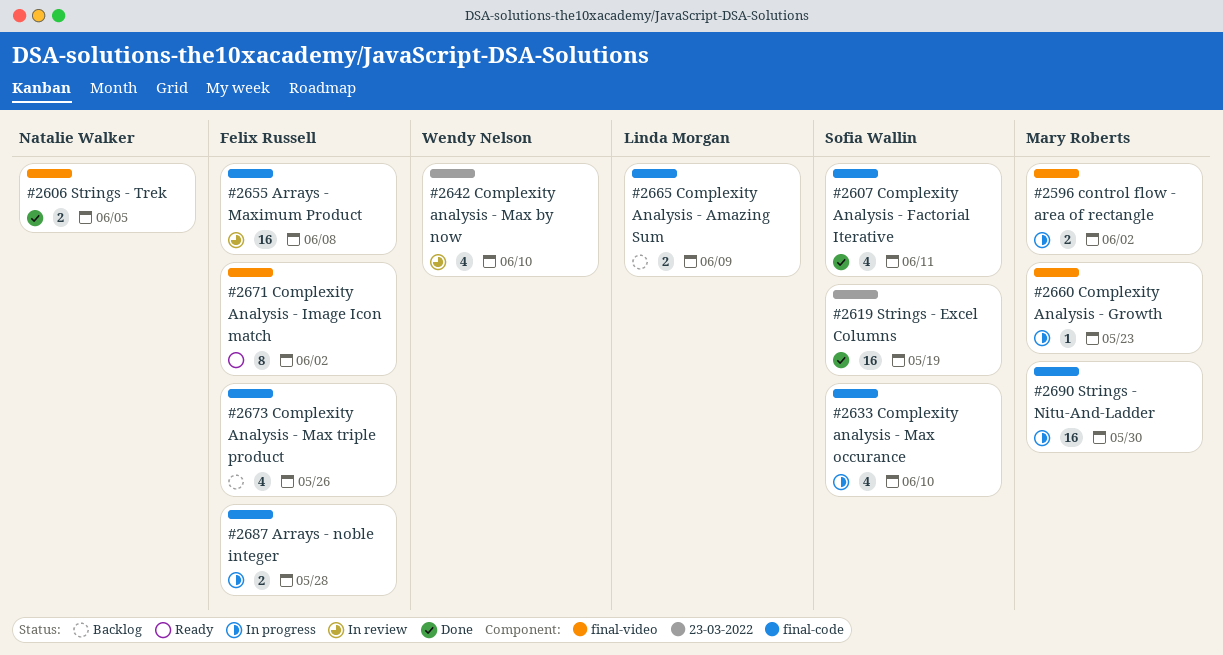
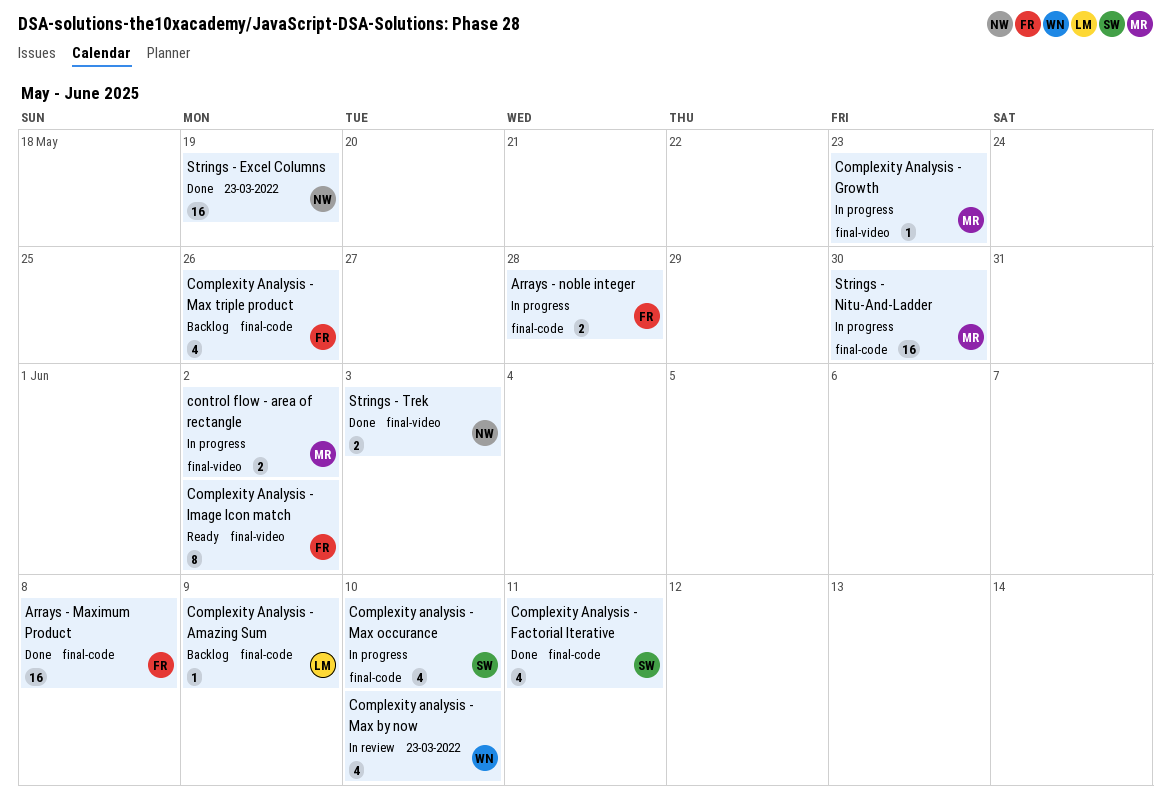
Arrays - Maximum Product, status: In review -> Done
Complexity Analysis - Amazing Sum, estimate: 2 -> 1
Strings - Excel Columns, owner: Sofia Wallin -> Natalie Walker
Strings - Trek, due: Jun 5 -> Jun 3

